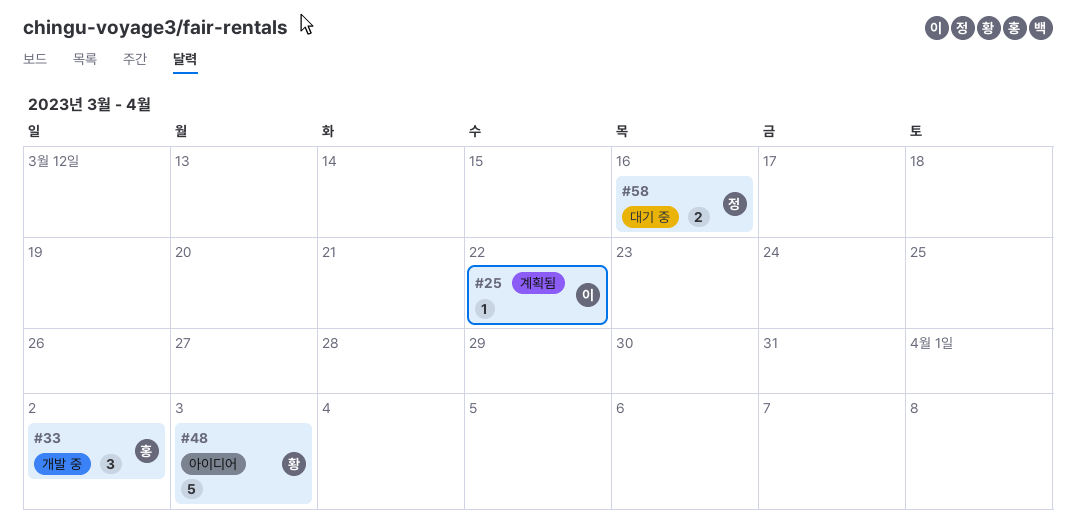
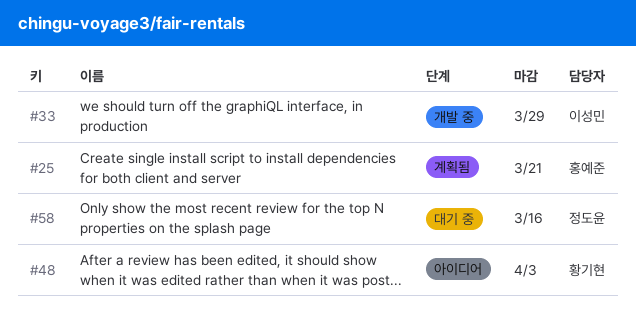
#25, owner: 이성민 -> 홍예준
#25, due: Mar 22 -> Mar 21
#33, owner: 홍예준 -> 이성민
#33, due: Apr 2 -> Mar 29

